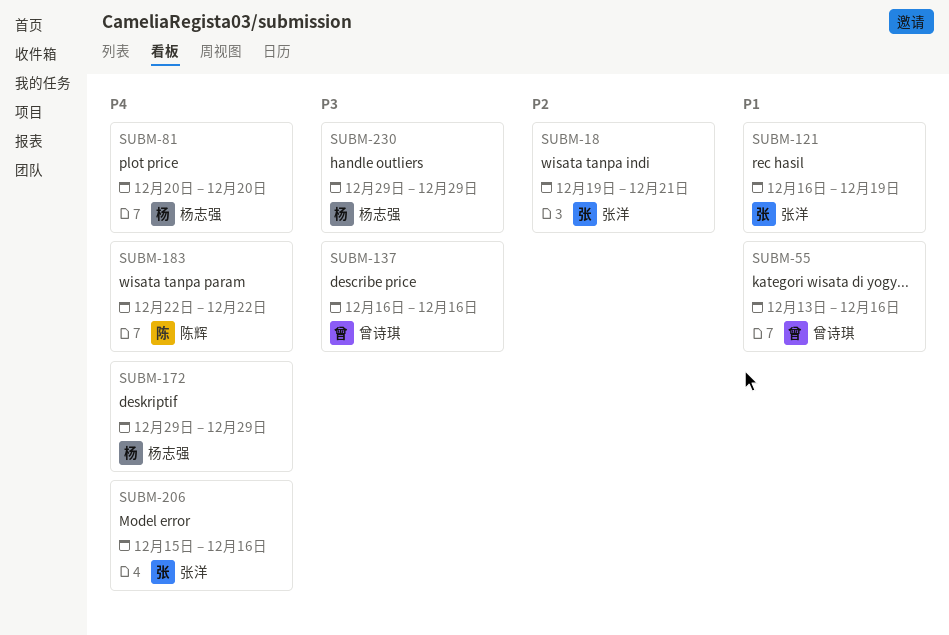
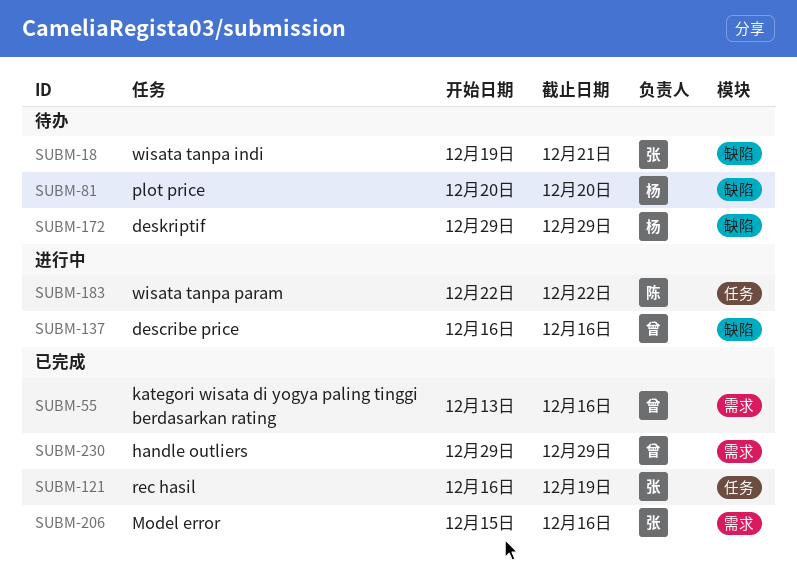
SUBM-230, owner: 杨志强 -> 曾诗琪

